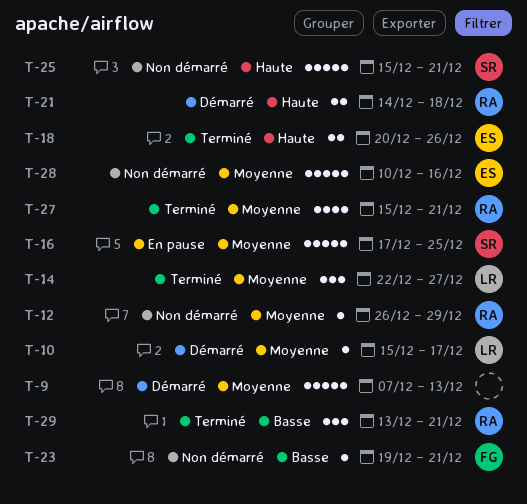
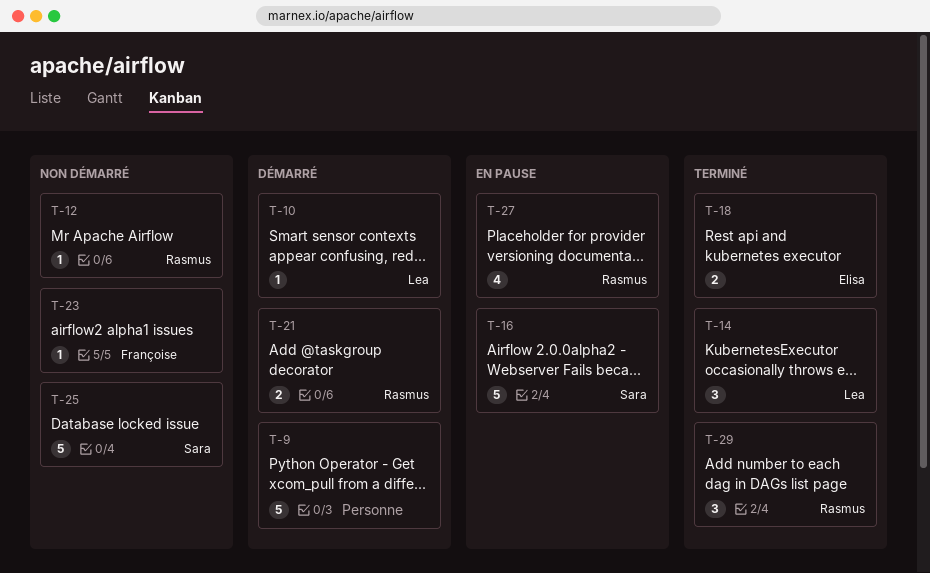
T-27, status: Terminé -> En pause
T-28: present -> none

